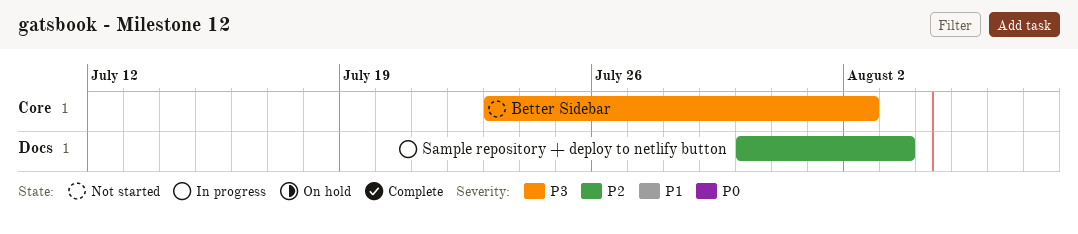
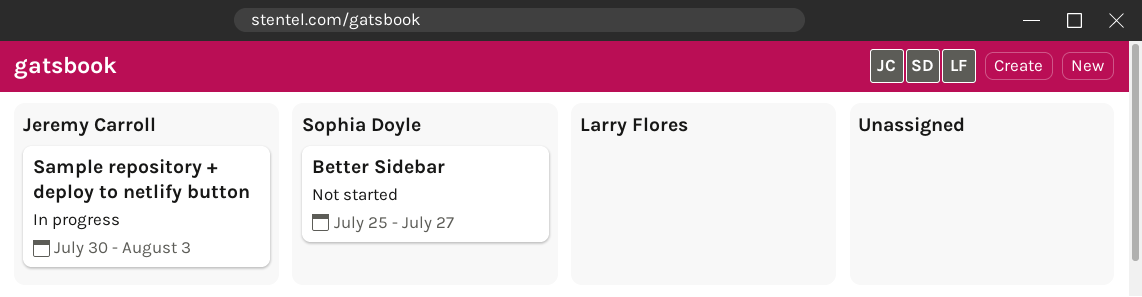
Better Sidebar, start: Jul 23 -> Jul 25
Better Sidebar, due: Aug 2 -> Jul 27

